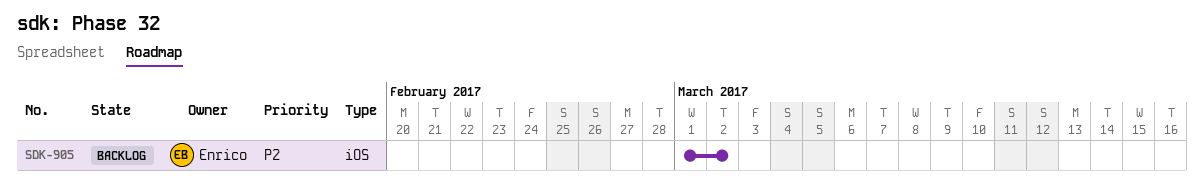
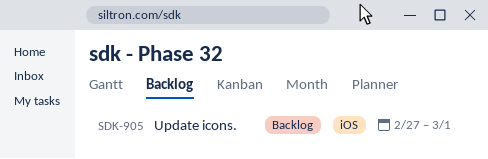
SDK-905, start: Mar 1 -> Feb 27
SDK-905, due: Mar 2 -> Mar 1

